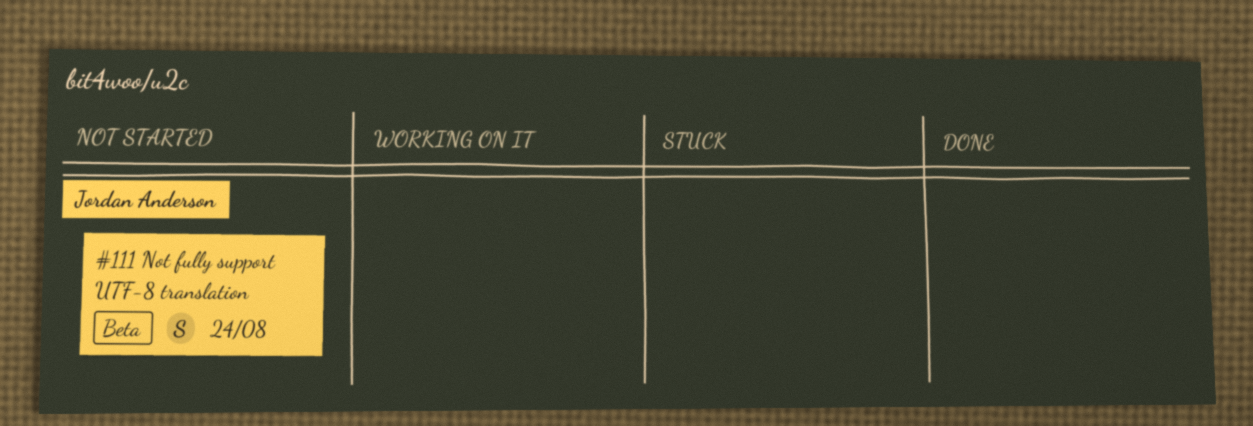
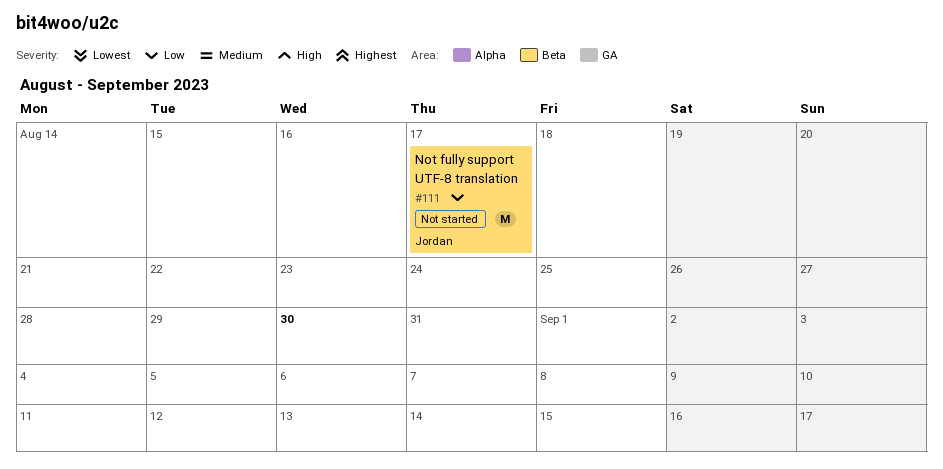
#111, estimate: S -> M
#111, due: Aug 24 -> Aug 17

